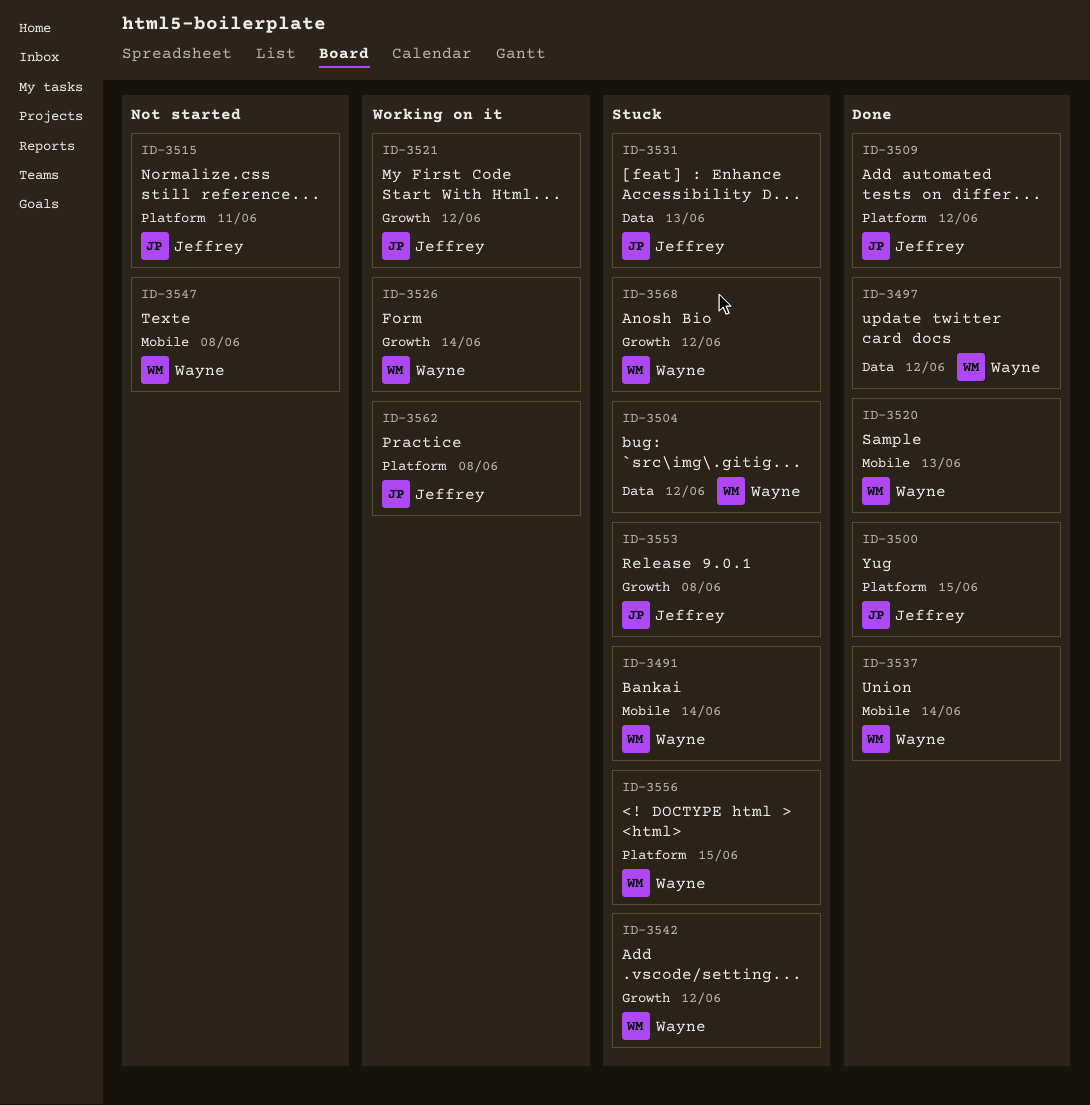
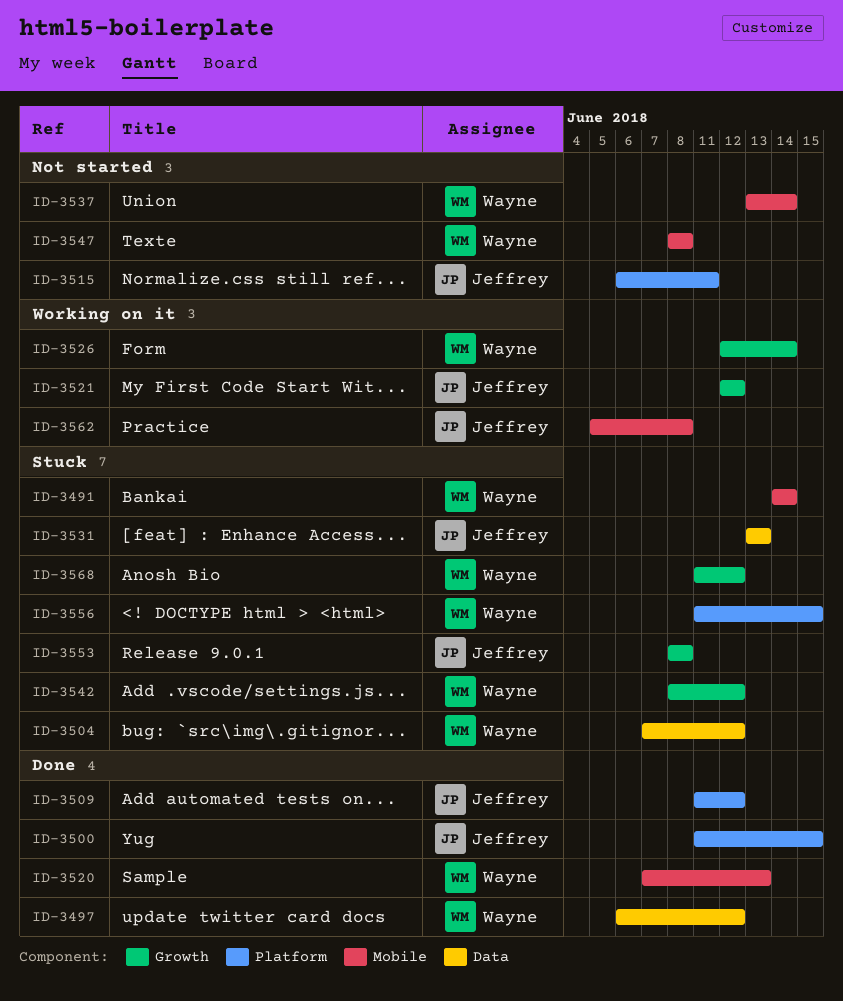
ID-3537, status: Done -> Not started
ID-3562, label: Platform -> Mobile

